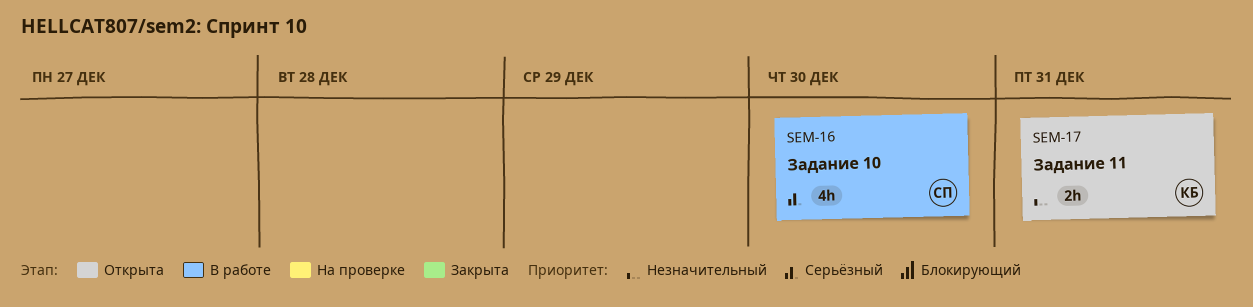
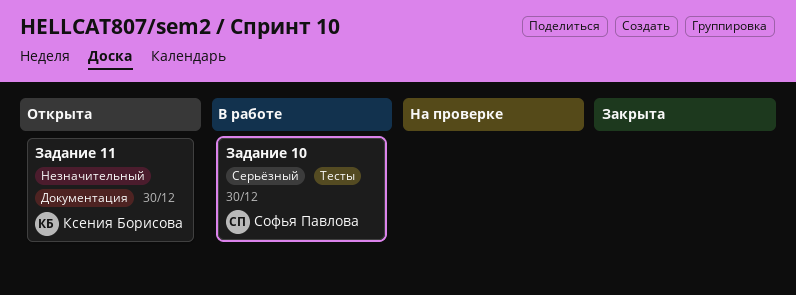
Задание 11, due: Dec 31 -> Dec 30

